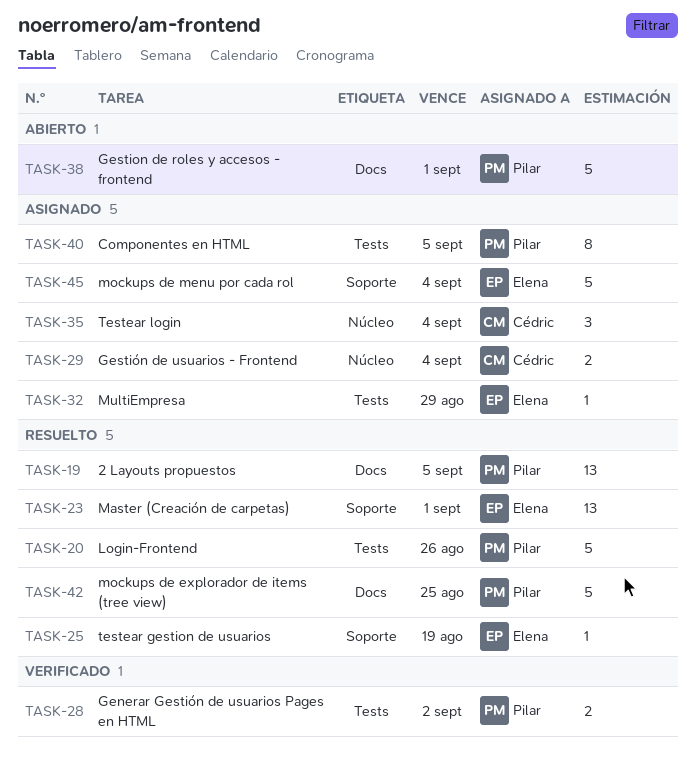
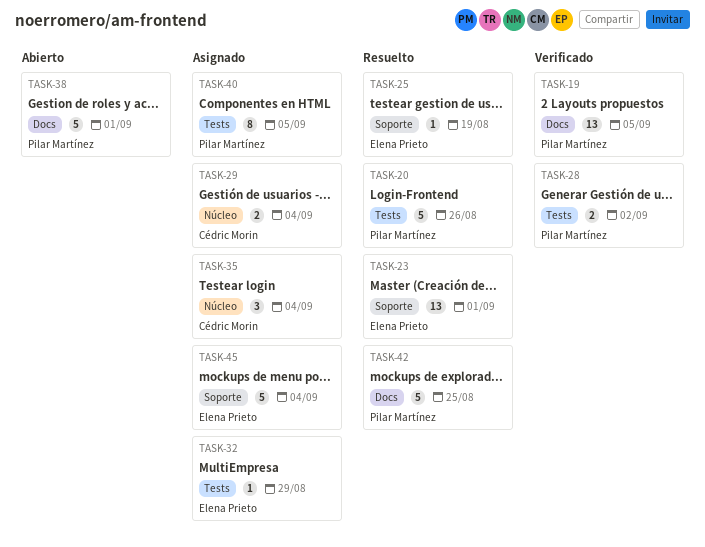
TASK-19, status: Resuelto -> Verificado

